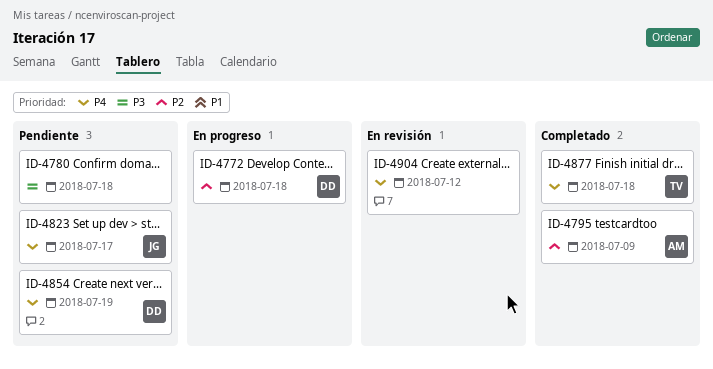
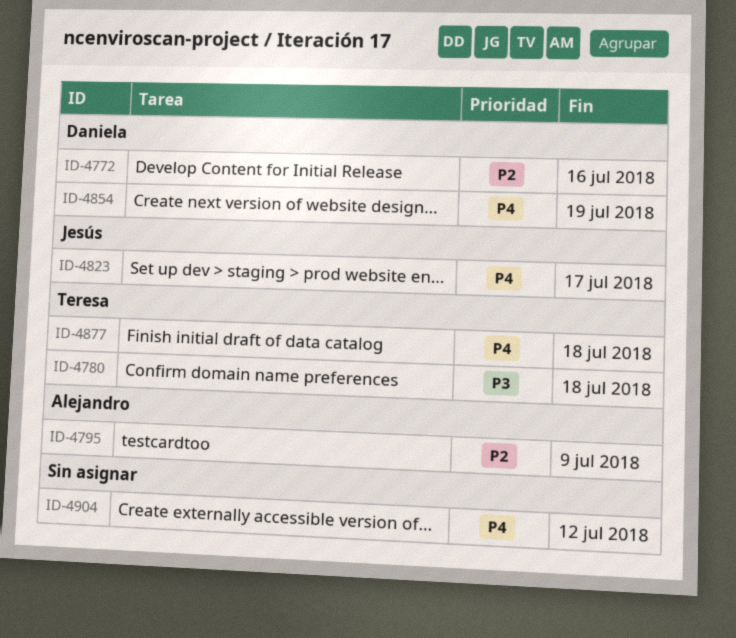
ID-4772, due: Jul 18 -> Jul 16
ID-4780, owner: none -> Teresa

